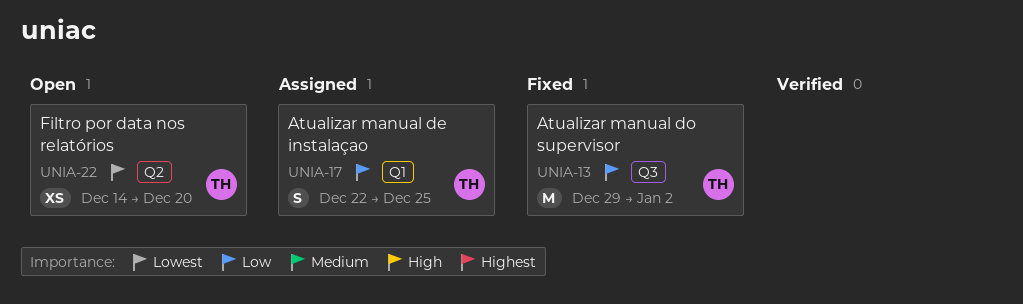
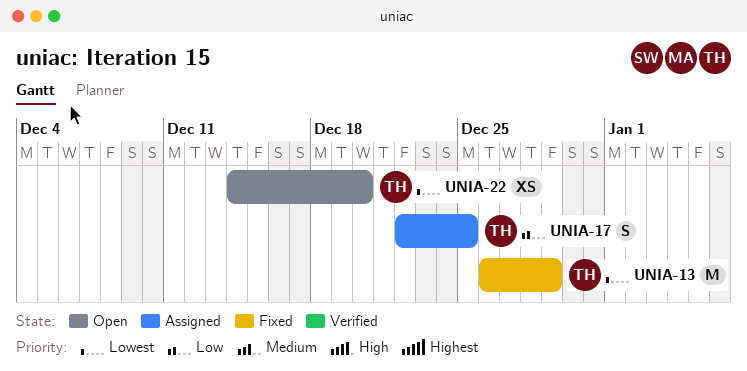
UNIA-13, priority: Low -> Lowest
UNIA-13, start: Dec 29 -> Dec 26
UNIA-13, due: Jan 2 -> Dec 29

